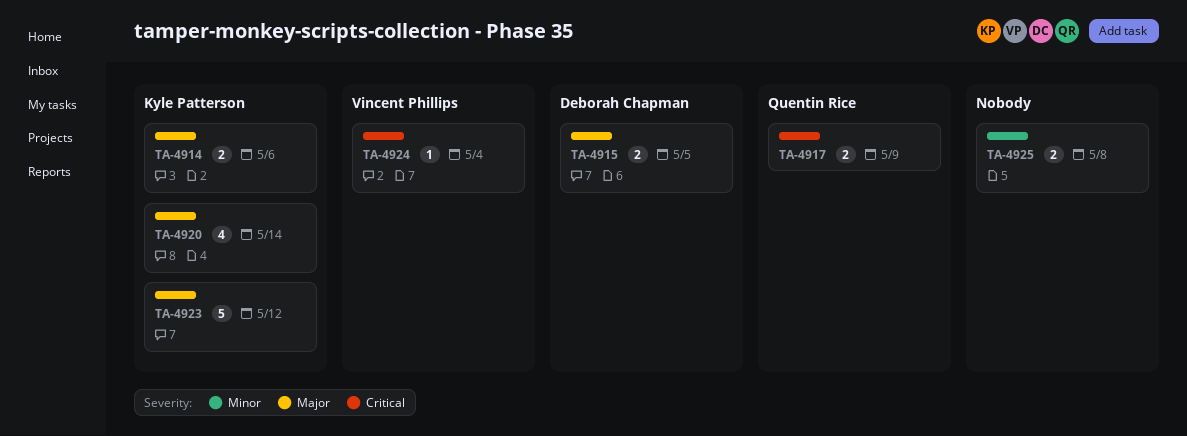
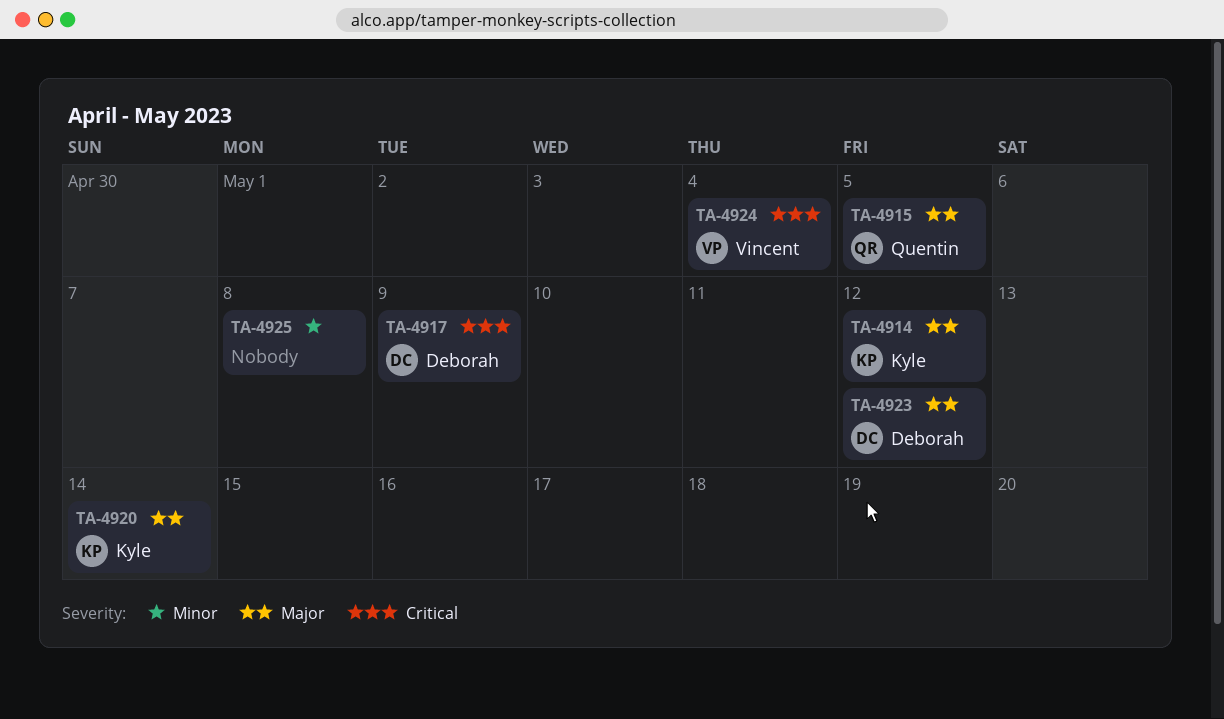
TA-4914, due: May 6 -> May 12
TA-4915, owner: Deborah Chapman -> Quentin Rice
TA-4917, owner: Quentin Rice -> Deborah Chapman
TA-4923, owner: Kyle Patterson -> Deborah Chapman

